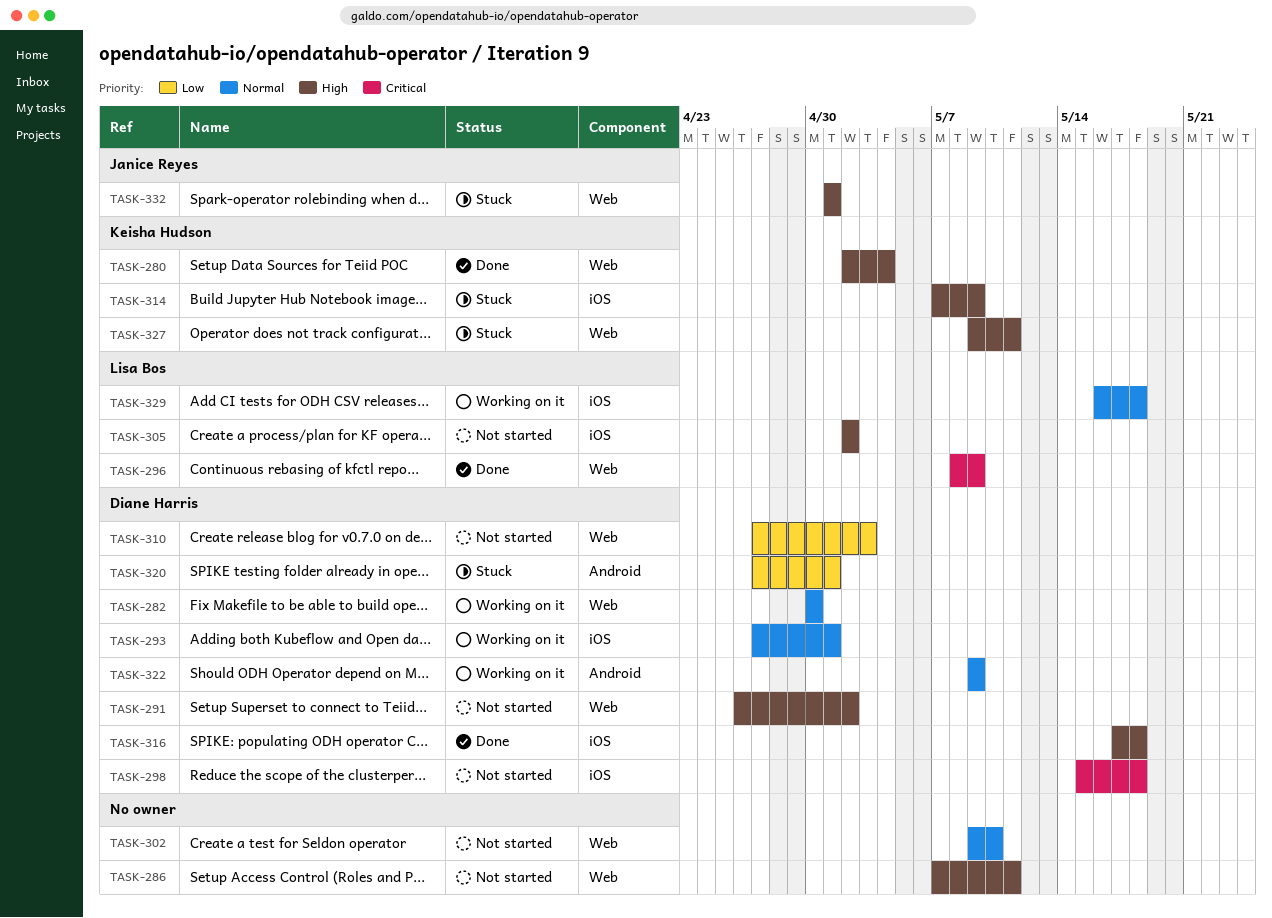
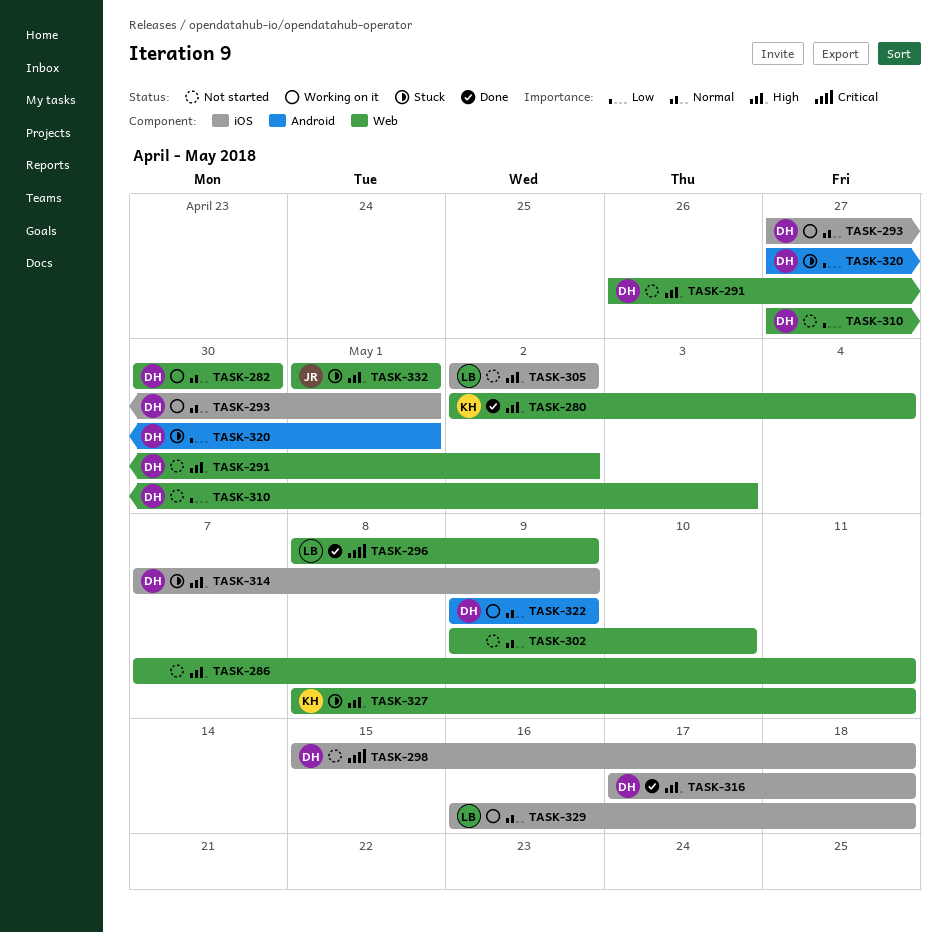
TASK-314, owner: Keisha Hudson -> Diane Harris
TASK-327, start: May 9 -> May 8

